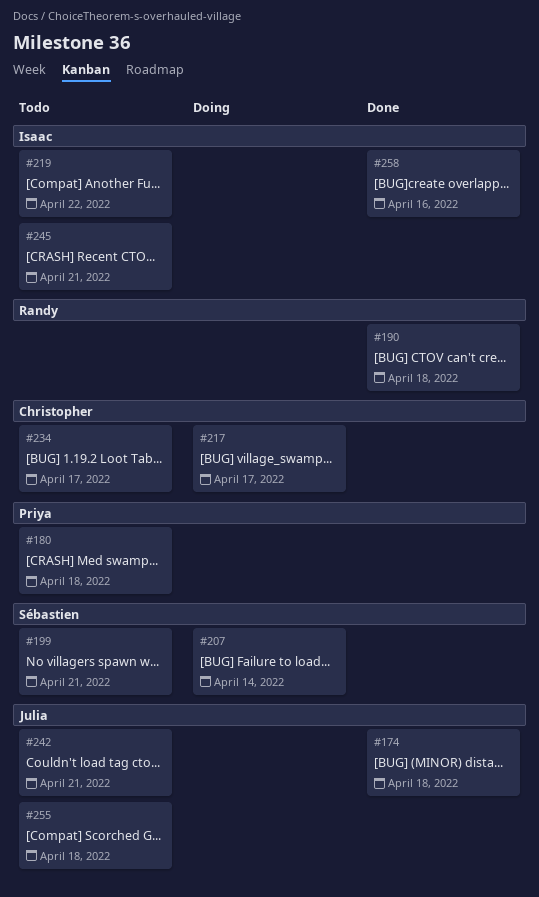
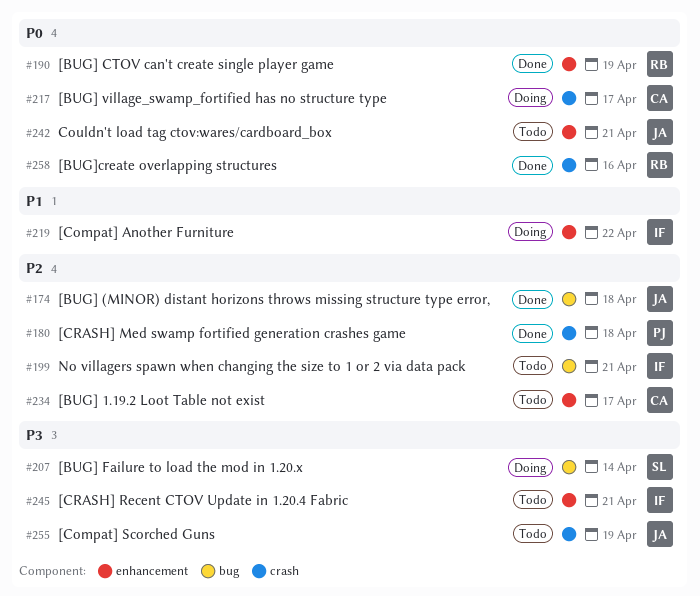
#180, status: Todo -> Done
#190, due: Apr 18 -> Apr 19
#199, owner: Sébastien -> Isaac
#219, status: Todo -> Doing
#255, due: Apr 18 -> Apr 19
#258, owner: Isaac -> Randy

